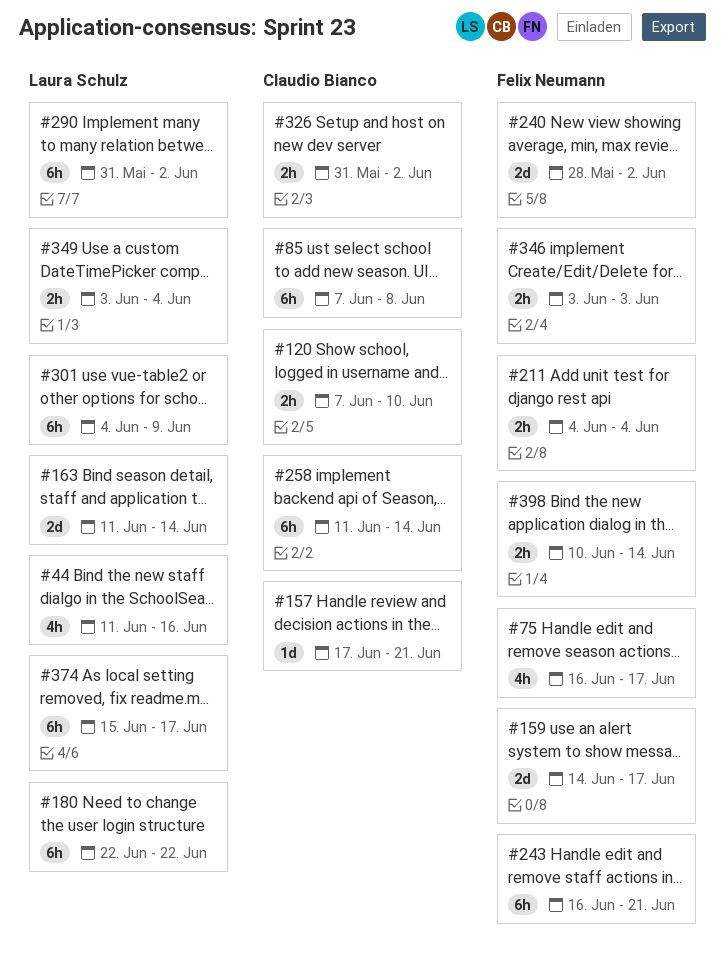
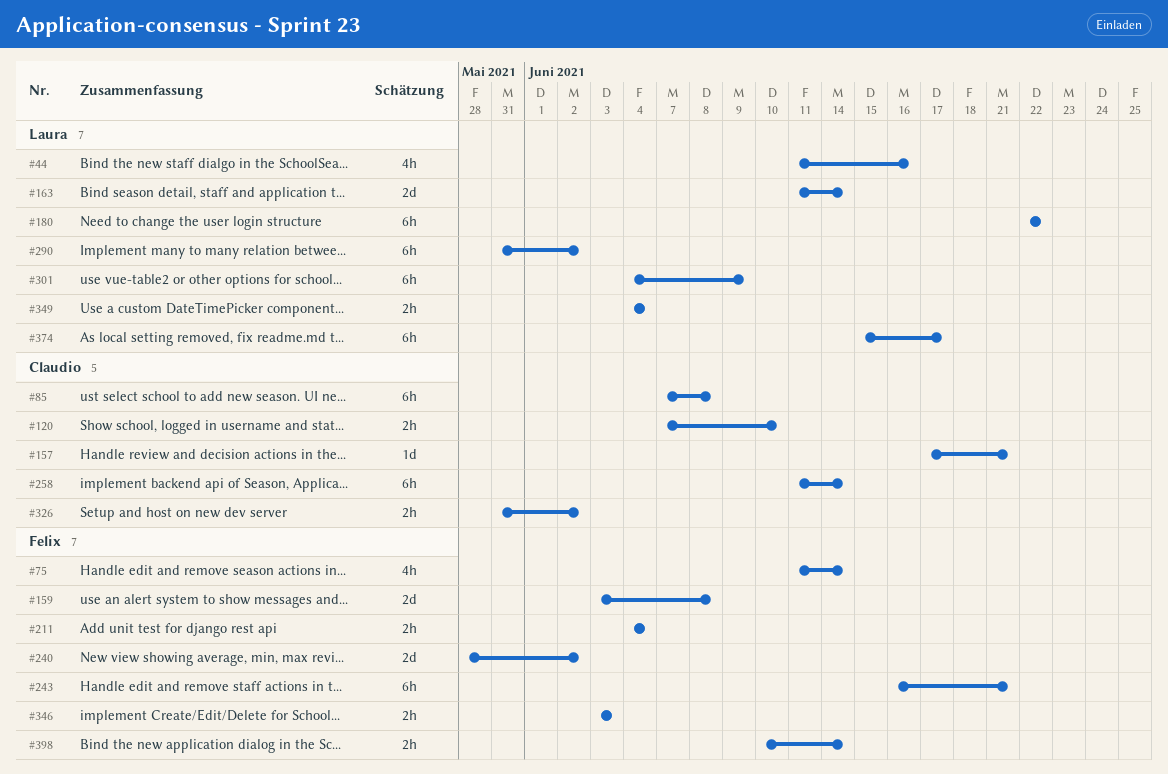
#75, start: Jun 16 -> Jun 11
#75, due: Jun 17 -> Jun 14
#159, start: Jun 14 -> Jun 3
#159, due: Jun 17 -> Jun 8
#349, start: Jun 3 -> Jun 4

